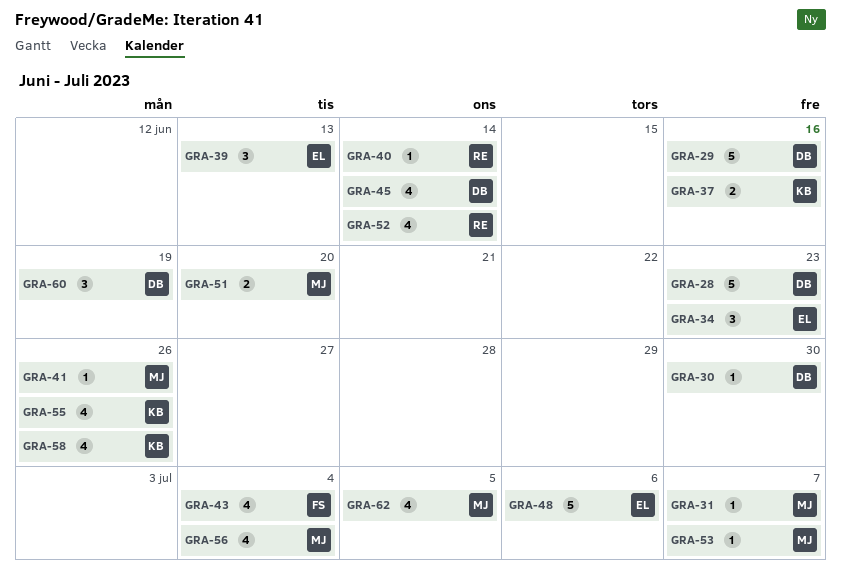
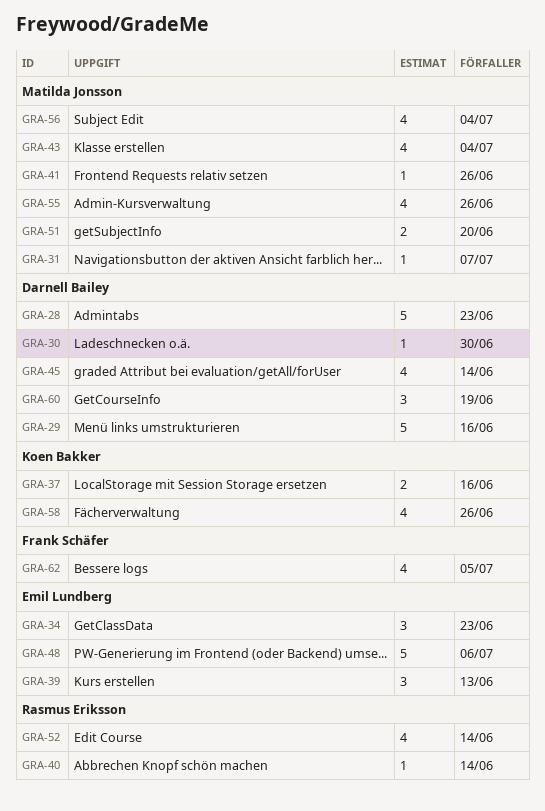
GRA-43, owner: Frank Schäfer -> Matilda Jonsson
GRA-53: present -> none
GRA-55, owner: Koen Bakker -> Matilda Jonsson
GRA-62, owner: Matilda Jonsson -> Frank Schäfer

